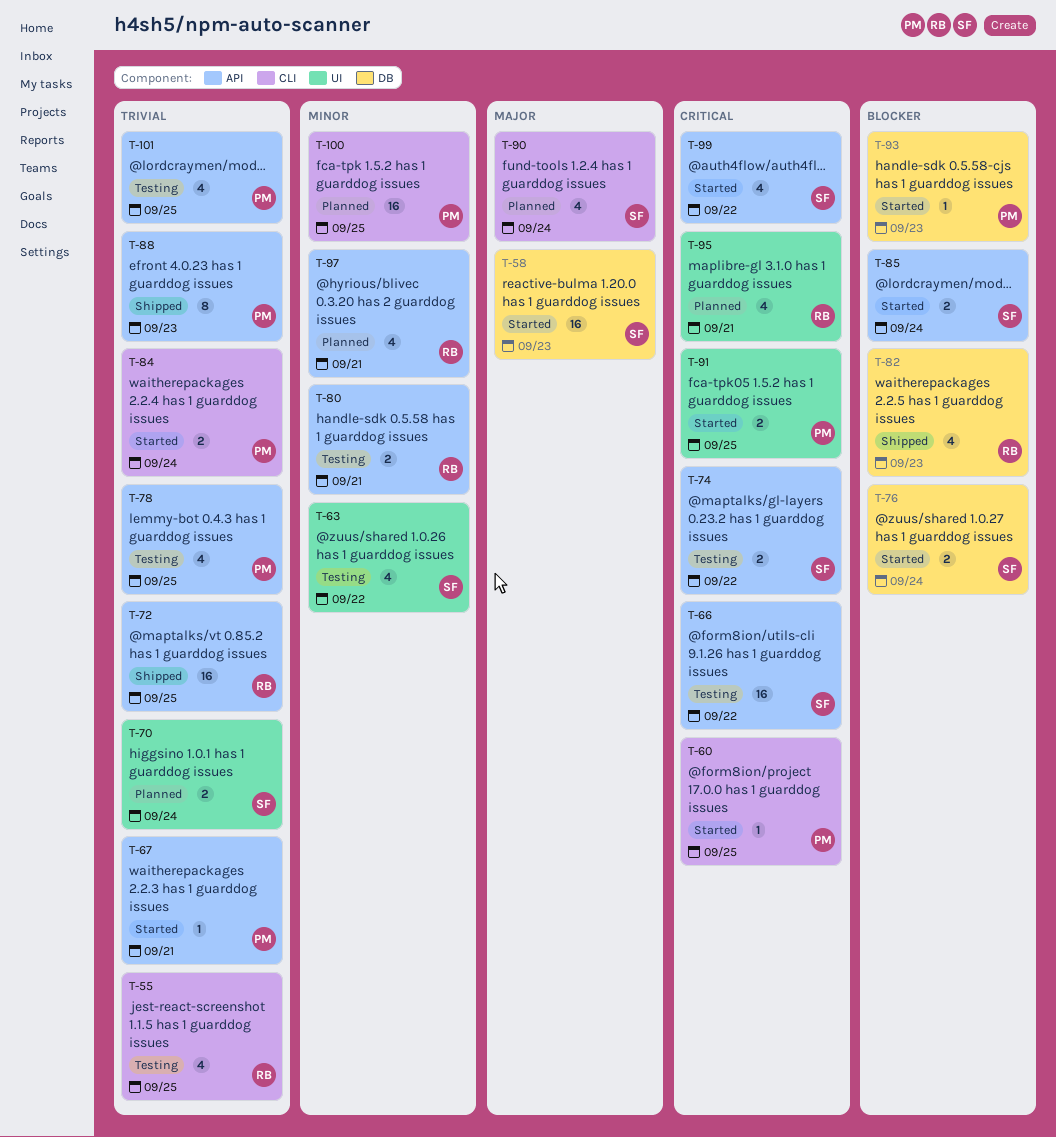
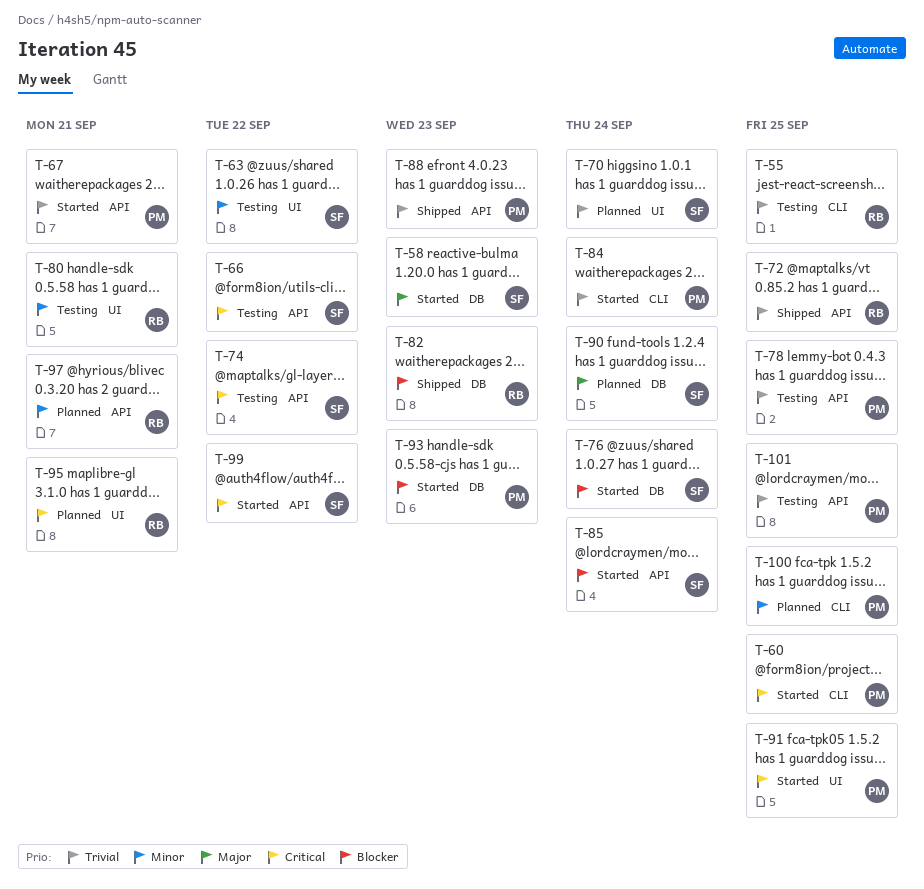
T-80, label: API -> UI
T-90, label: CLI -> DB

